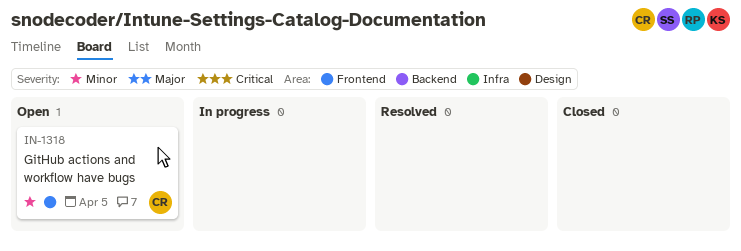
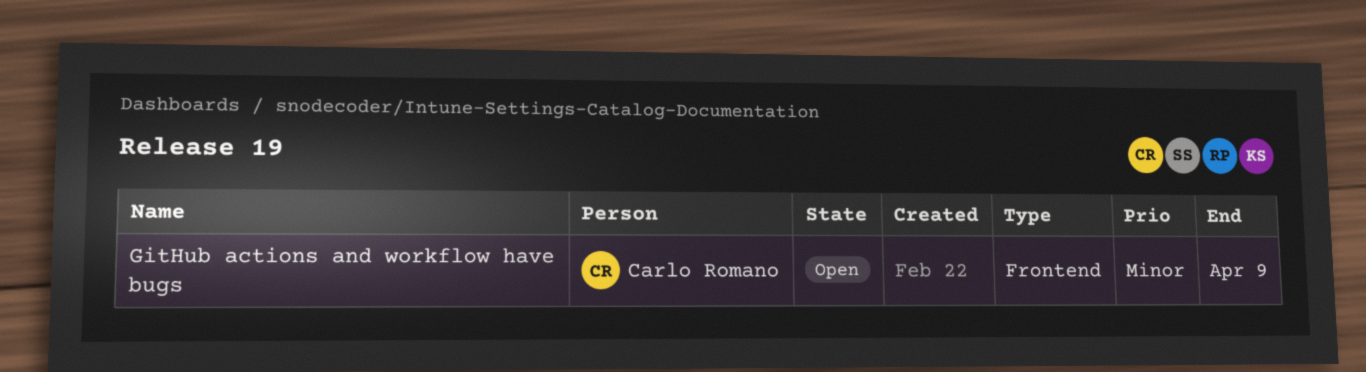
GitHub actions and workflow have bugs, due: Apr 5 -> Apr 9

